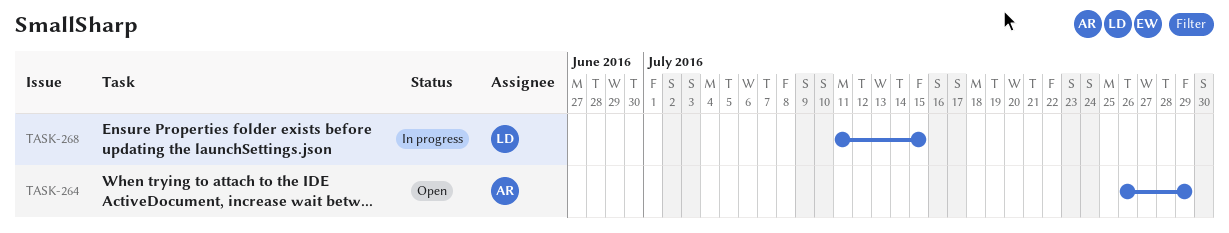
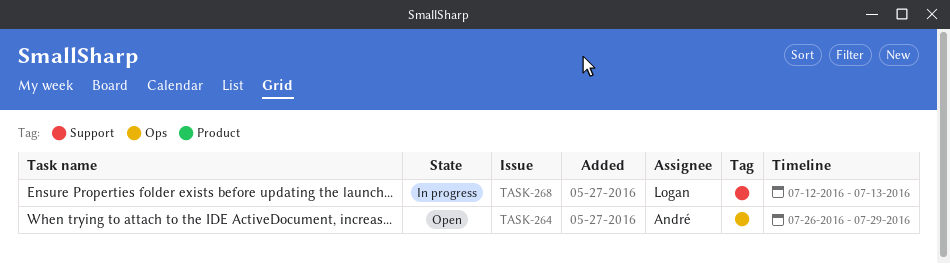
TASK-268, start: Jul 11 -> Jul 12
TASK-268, due: Jul 15 -> Jul 13

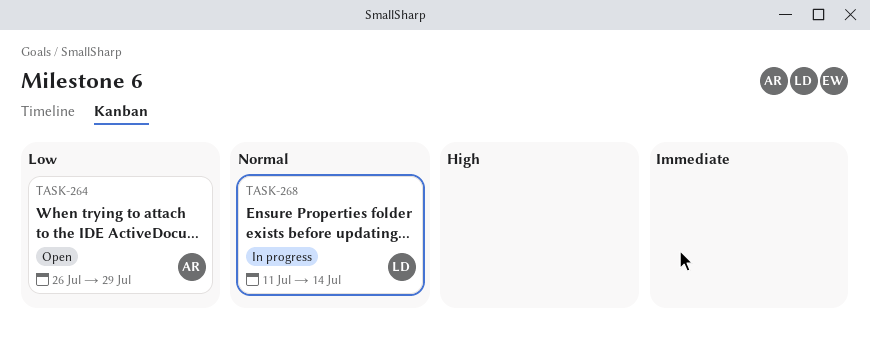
TASK-268, start: Jul 12 -> Jul 11
TASK-268, due: Jul 13 -> Jul 14

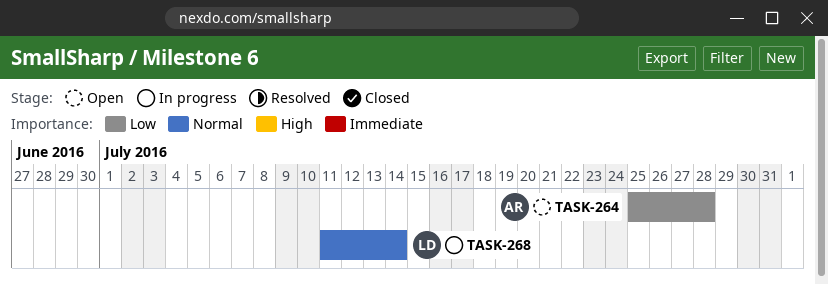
TASK-264, start: Jul 26 -> Jul 25
TASK-264, due: Jul 29 -> Jul 28

